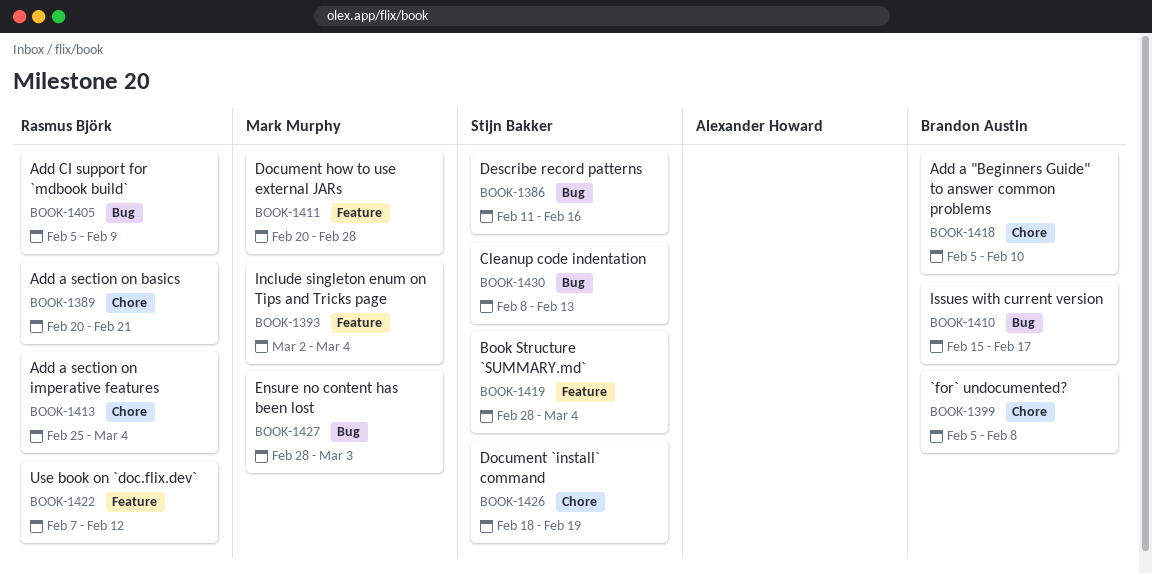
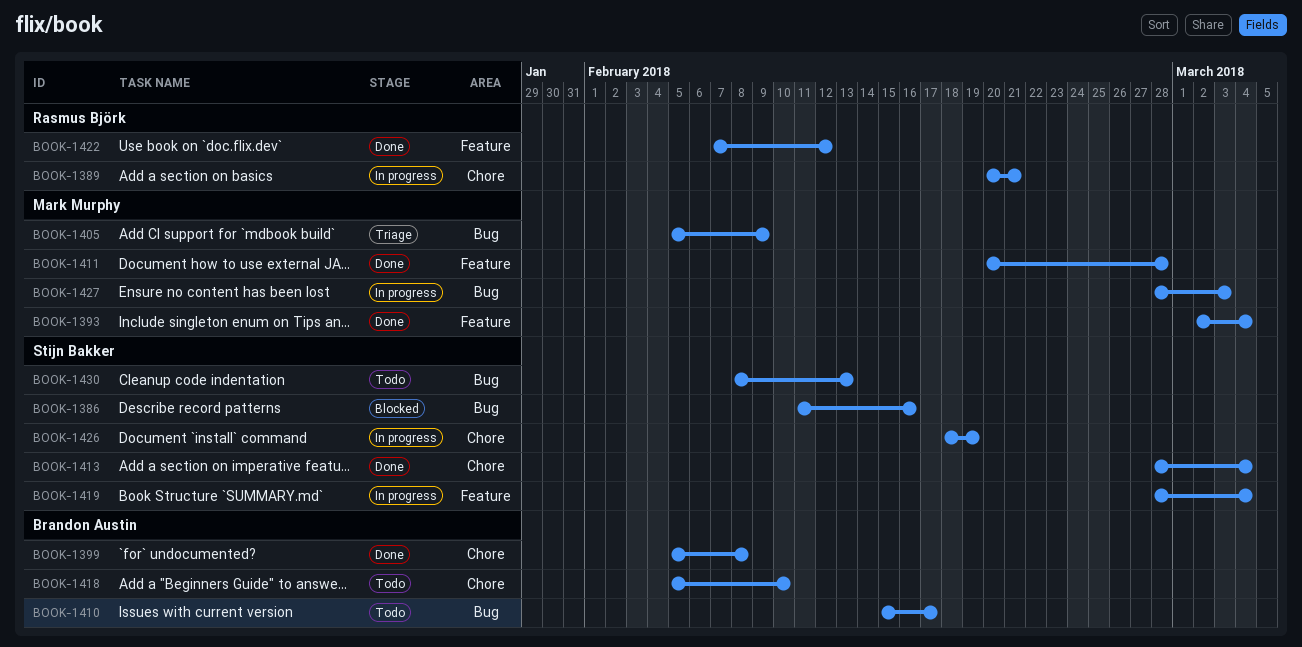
BOOK-1405, owner: Rasmus Björk -> Mark Murphy
BOOK-1413, owner: Rasmus Björk -> Stijn Bakker
BOOK-1413, start: Feb 25 -> Feb 28

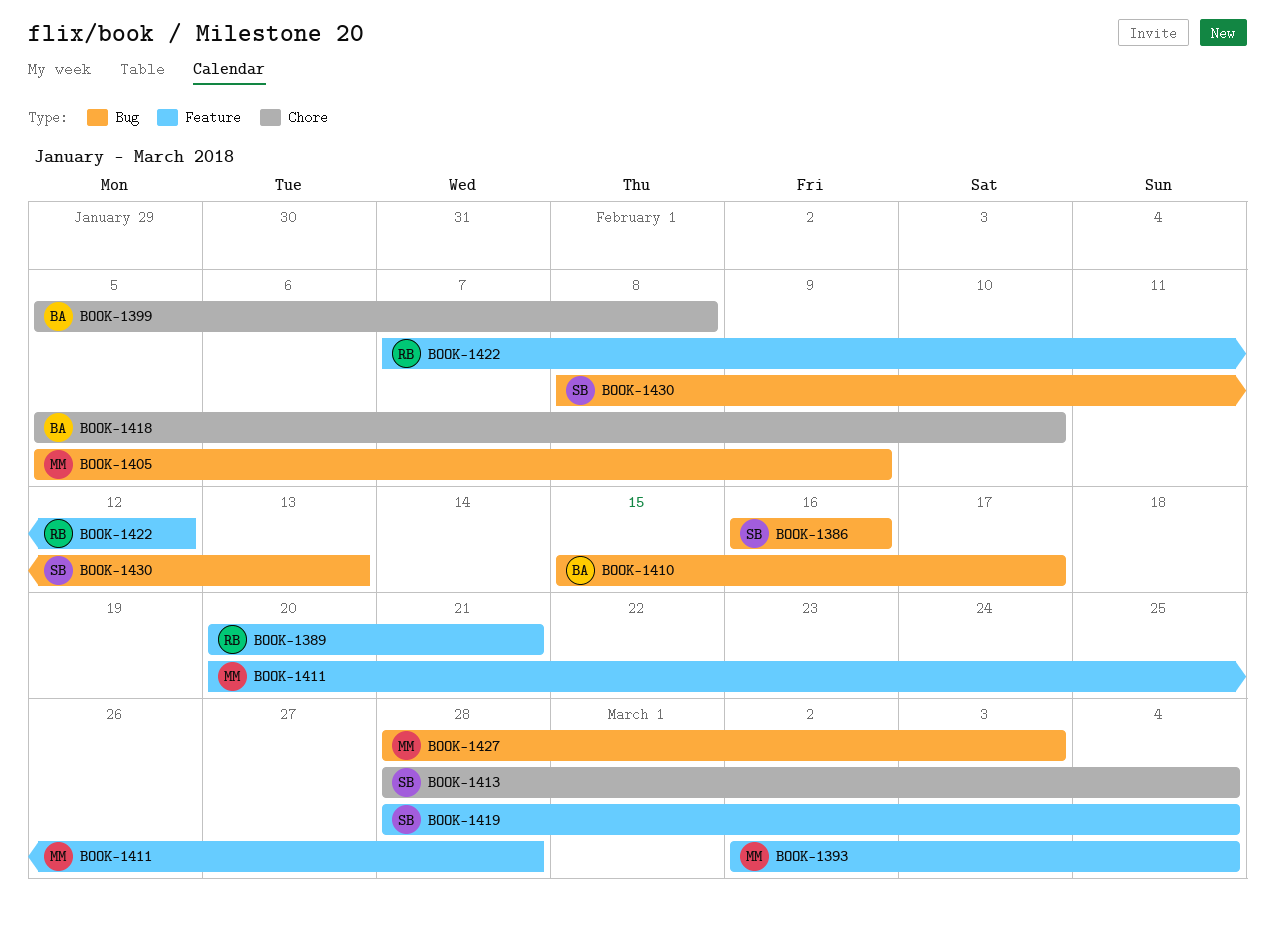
BOOK-1386, start: Feb 11 -> Feb 16
BOOK-1389, label: Chore -> Feature
BOOK-1426: present -> none

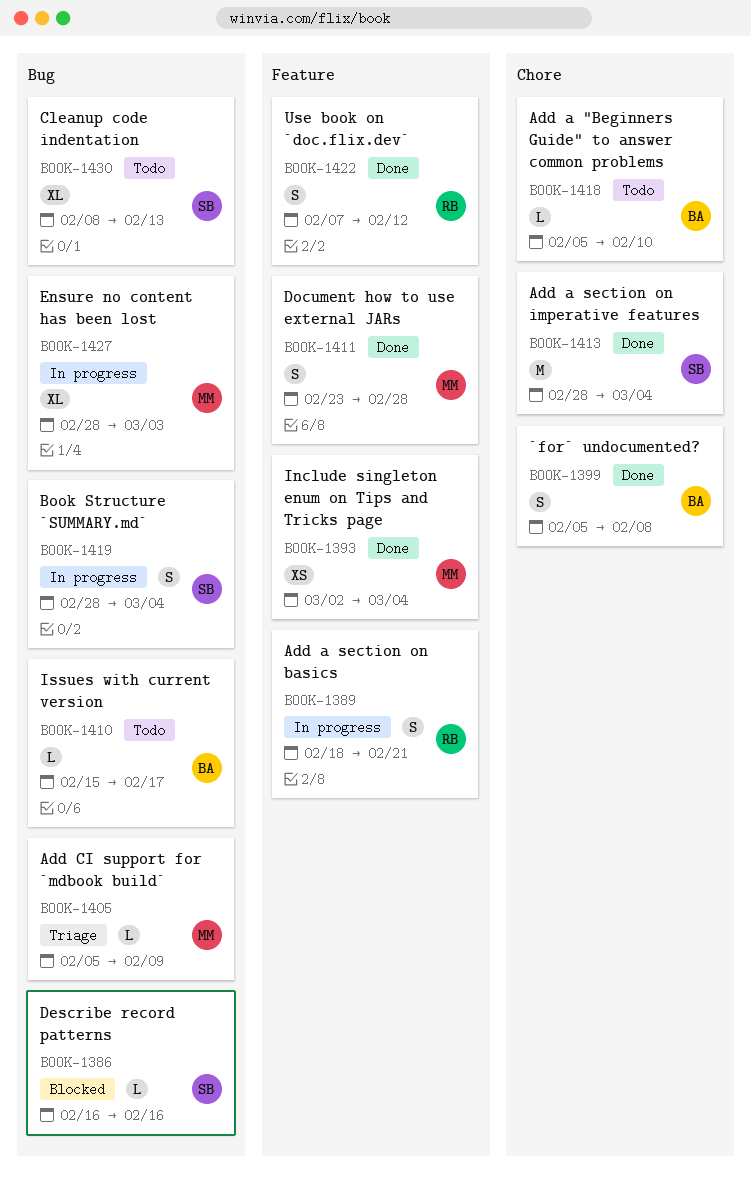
BOOK-1389, start: Feb 20 -> Feb 18
BOOK-1411, start: Feb 20 -> Feb 23
BOOK-1419, label: Feature -> Bug

